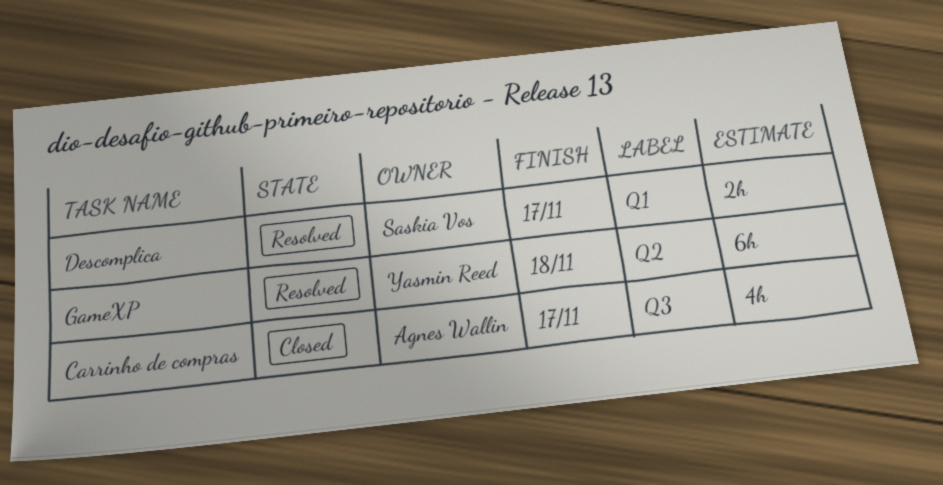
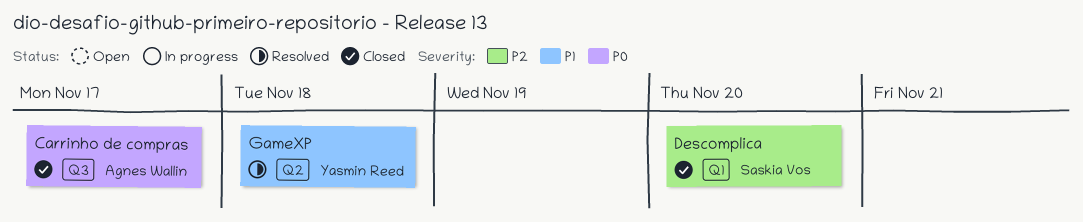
Descomplica, status: Resolved -> Closed
Descomplica, due: Nov 17 -> Nov 20

